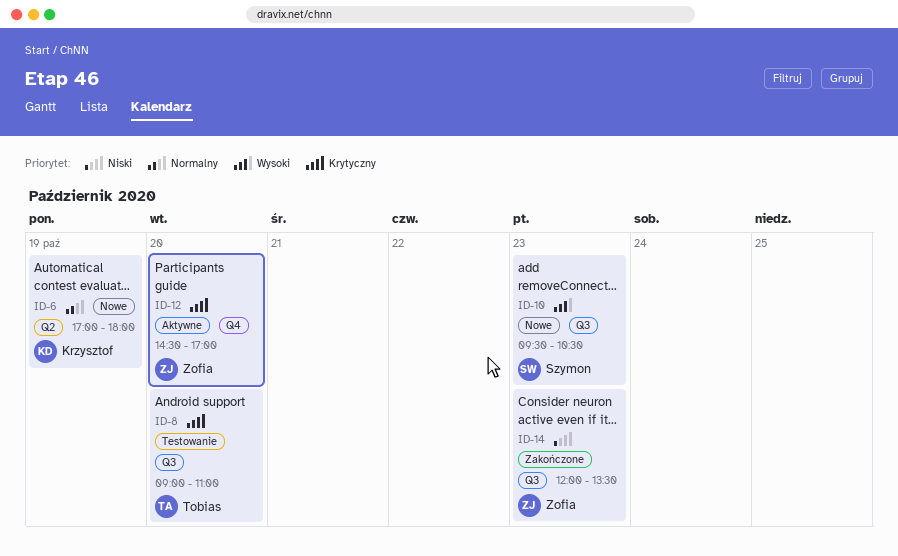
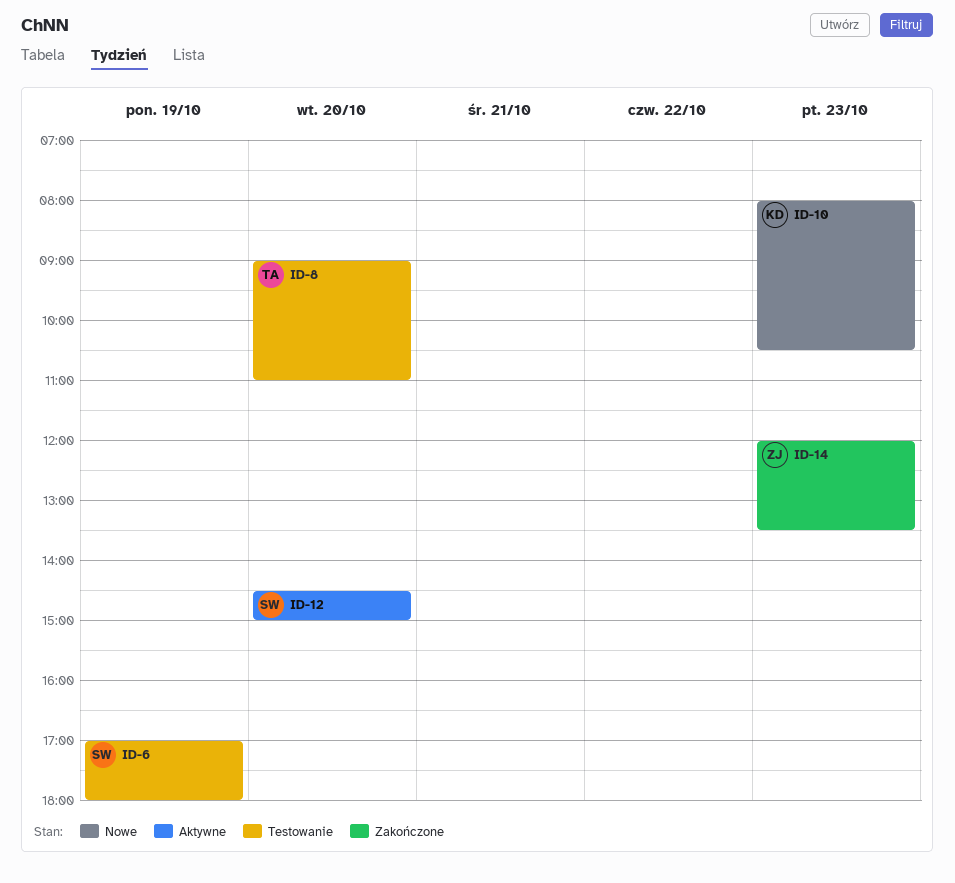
ID-6, status: Nowe -> Testowanie
ID-6, owner: Krzysztof -> Szymon
ID-10, owner: Szymon -> Krzysztof
ID-10, begins: 09:30 -> 08:00
ID-12, owner: Zofia -> Szymon
ID-12, ends: 17:00 -> 15:00

